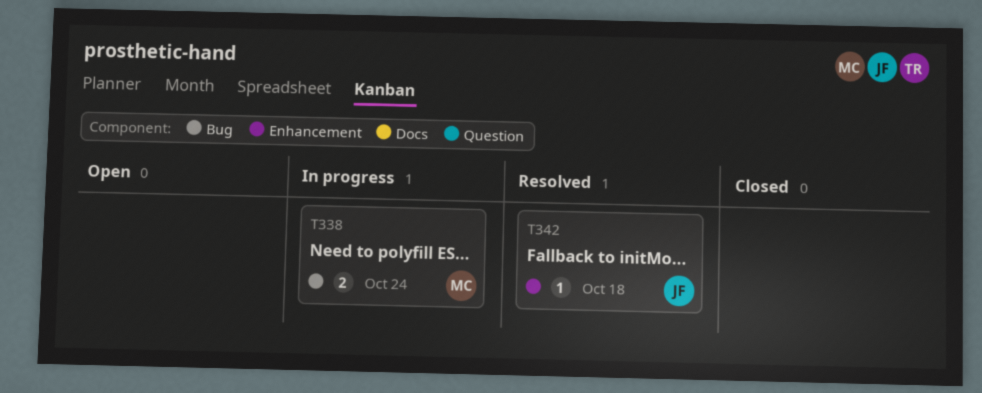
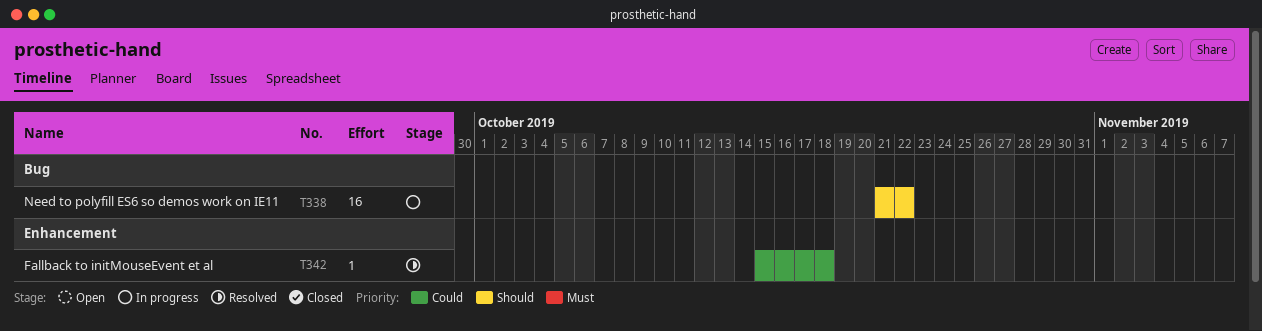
T338, estimate: 2 -> 16
T338, due: Oct 24 -> Oct 22

